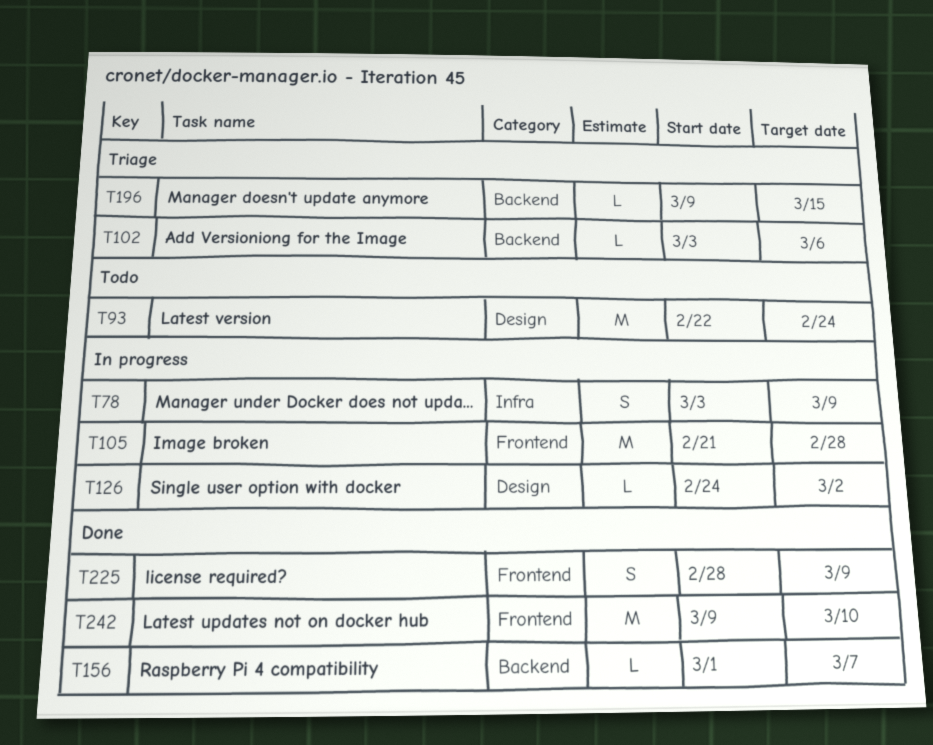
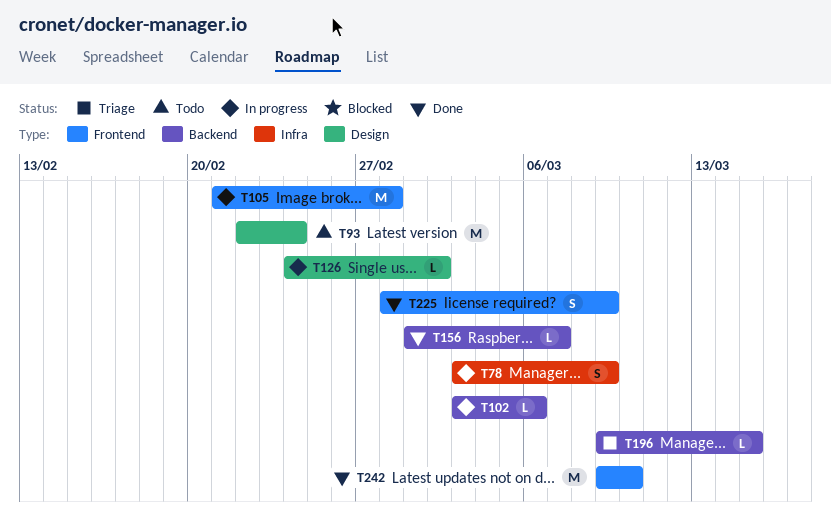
T102, status: Triage -> In progress

